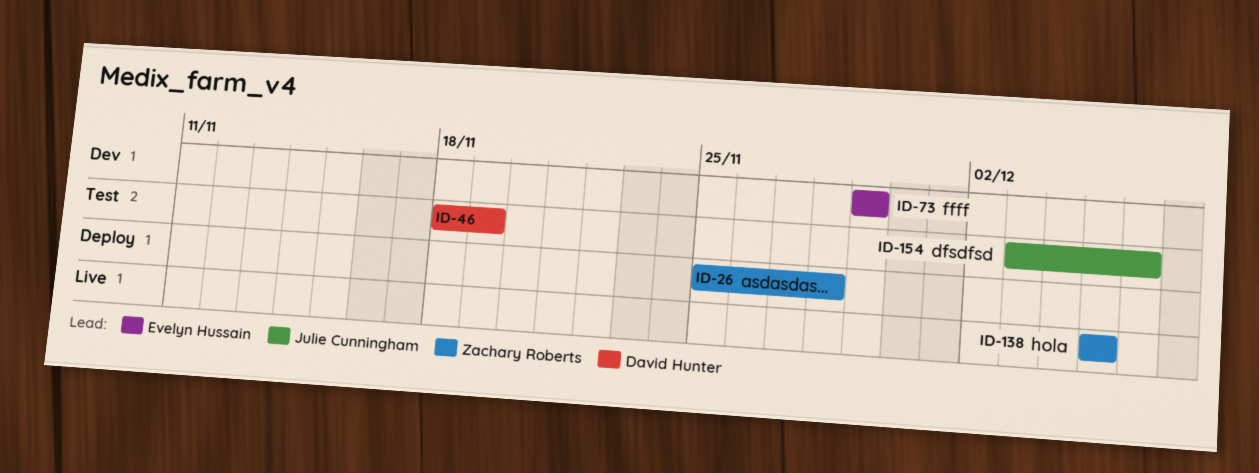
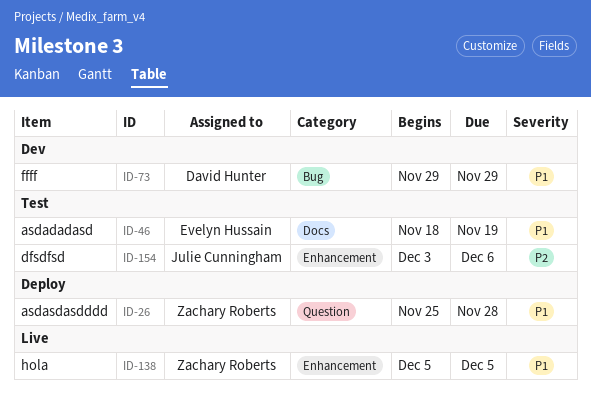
ID-46, owner: David Hunter -> Evelyn Hussain
ID-73, owner: Evelyn Hussain -> David Hunter

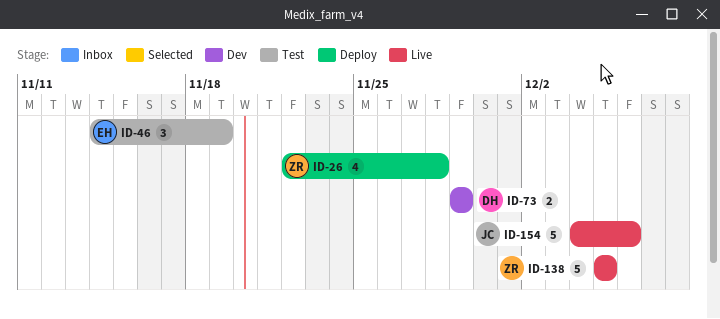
ID-26, start: Nov 25 -> Nov 22
ID-46, start: Nov 18 -> Nov 14
ID-154, status: Test -> Live
ID-154, start: Dec 3 -> Dec 4

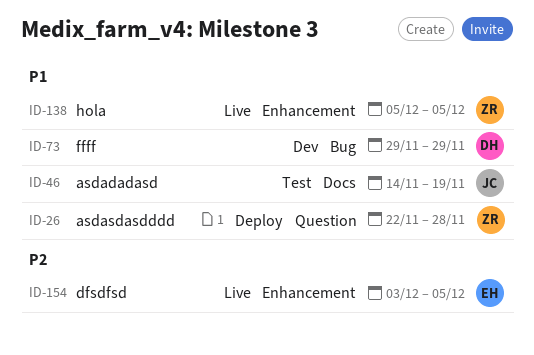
ID-46, owner: EH -> JC
ID-154, owner: JC -> EH
ID-154, start: Dec 4 -> Dec 3
ID-154, due: Dec 6 -> Dec 5

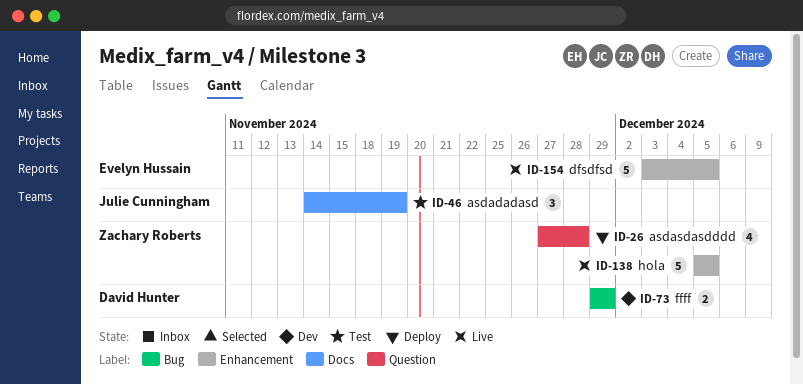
ID-26, start: Nov 22 -> Nov 27

